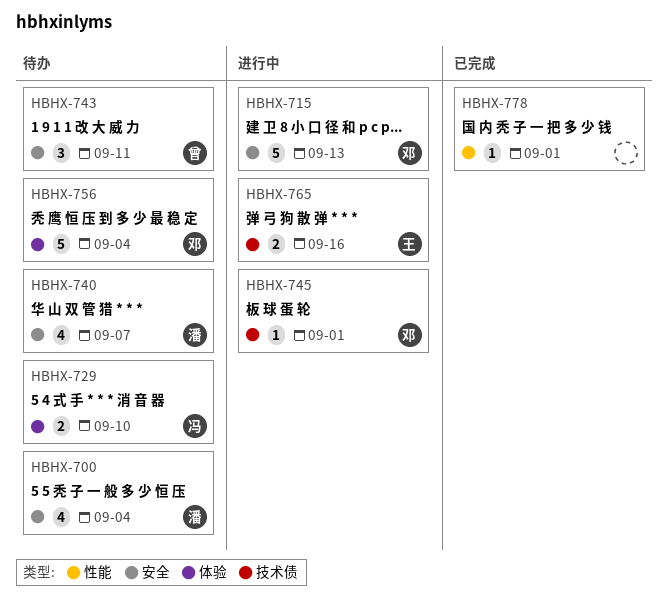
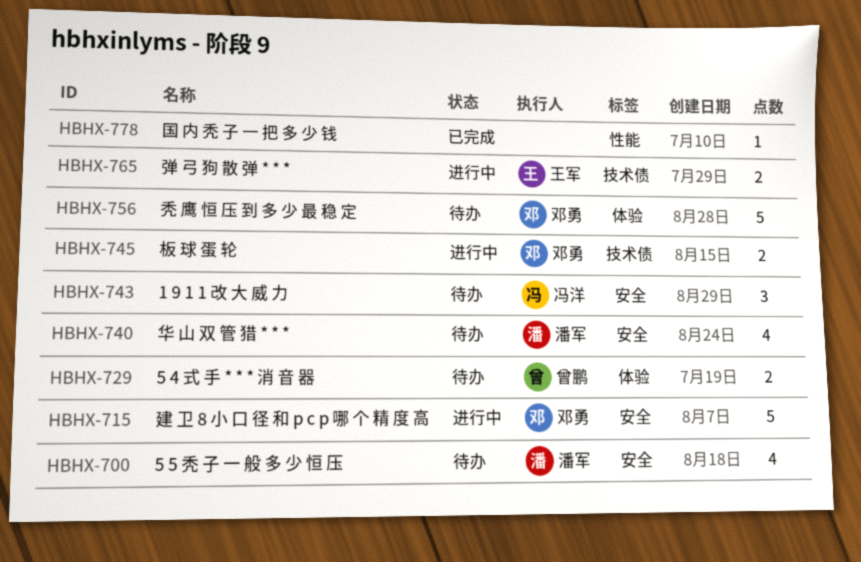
HBHX-729, owner: 冯洋 -> 曾鹏
HBHX-743, owner: 曾鹏 -> 冯洋
HBHX-745, estimate: 1 -> 2

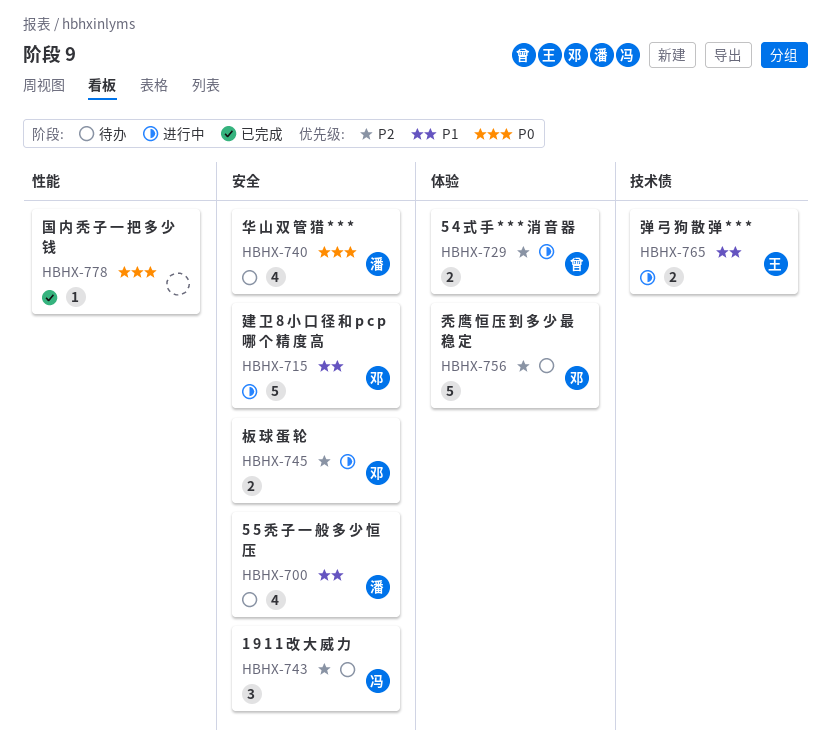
HBHX-729, status: 待办 -> 进行中
HBHX-745, label: 技术债 -> 安全

